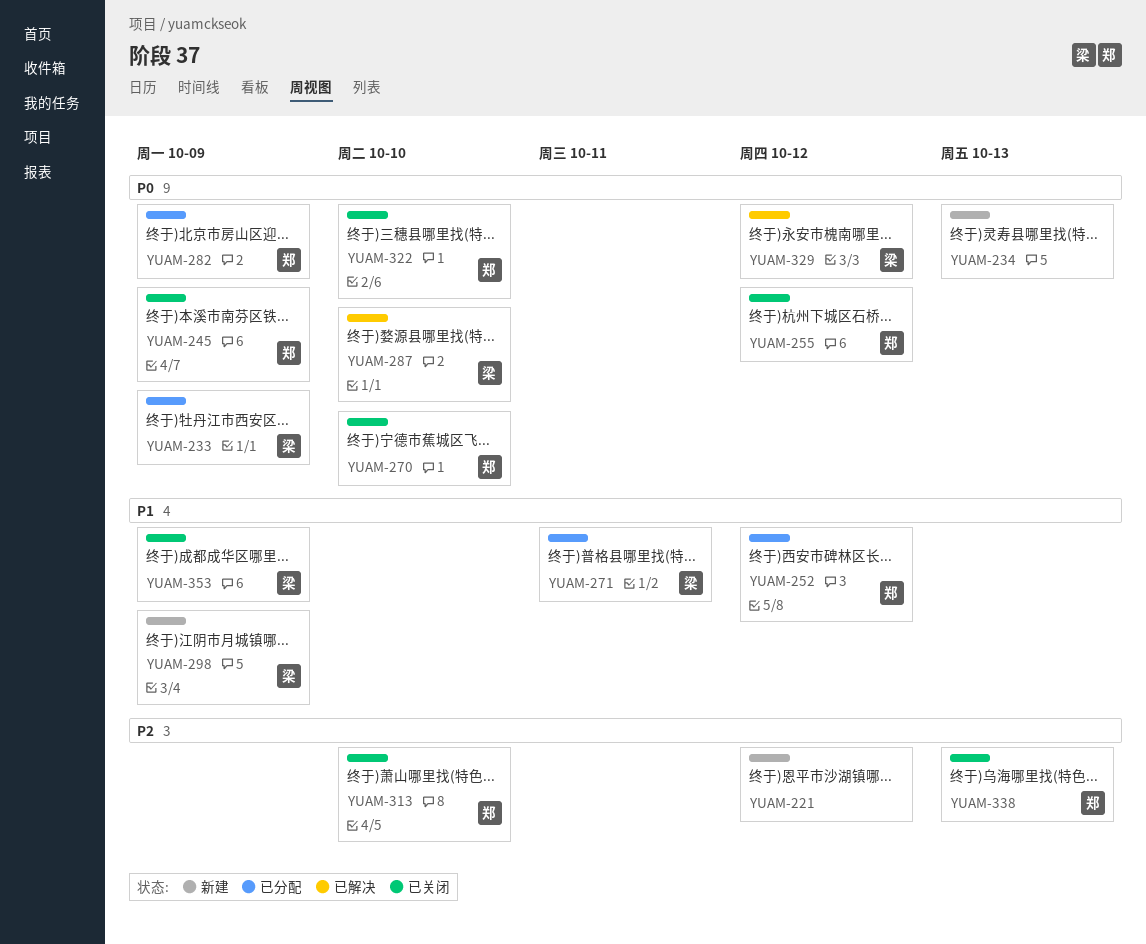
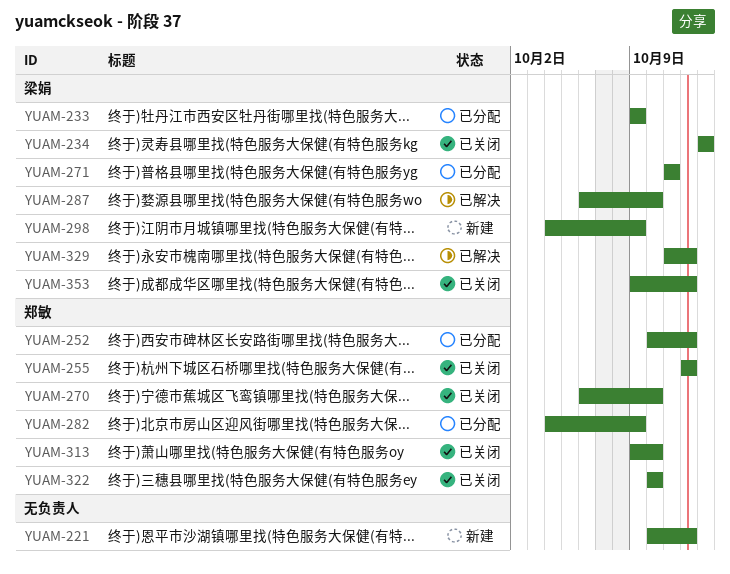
YUAM-234, status: 新建 -> 已关闭
YUAM-234, owner: none -> 梁娟
YUAM-245: present -> none
YUAM-338: present -> none
YUAM-353, due: Oct 9 -> Oct 12

